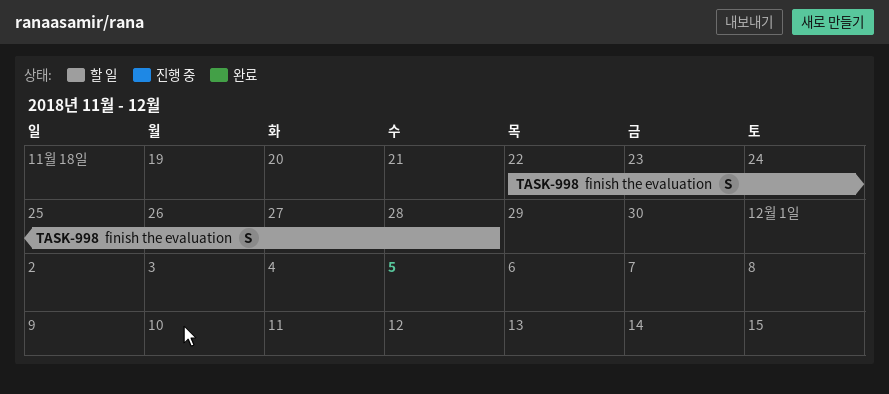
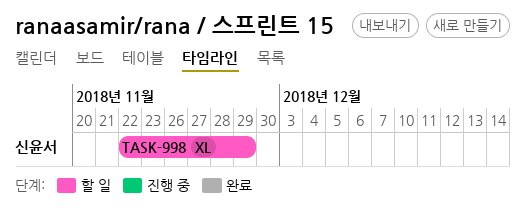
TASK-998, estimate: S -> XL
TASK-998, due: Nov 28 -> Nov 29

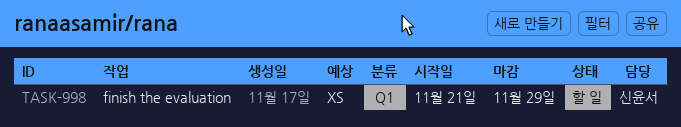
TASK-998, estimate: XL -> XS
TASK-998, start: Nov 22 -> Nov 21

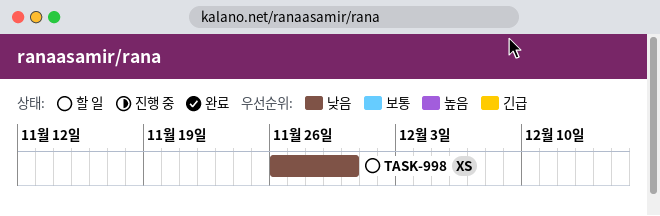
TASK-998, start: Nov 21 -> Nov 26
TASK-998, due: Nov 29 -> Nov 30

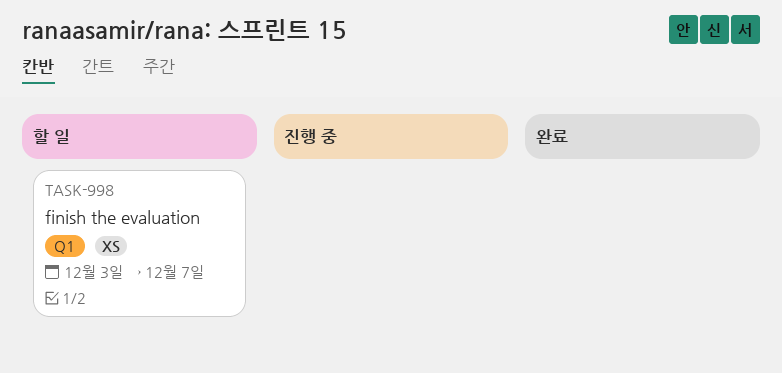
TASK-998, start: Nov 26 -> Dec 3
TASK-998, due: Nov 30 -> Dec 7

